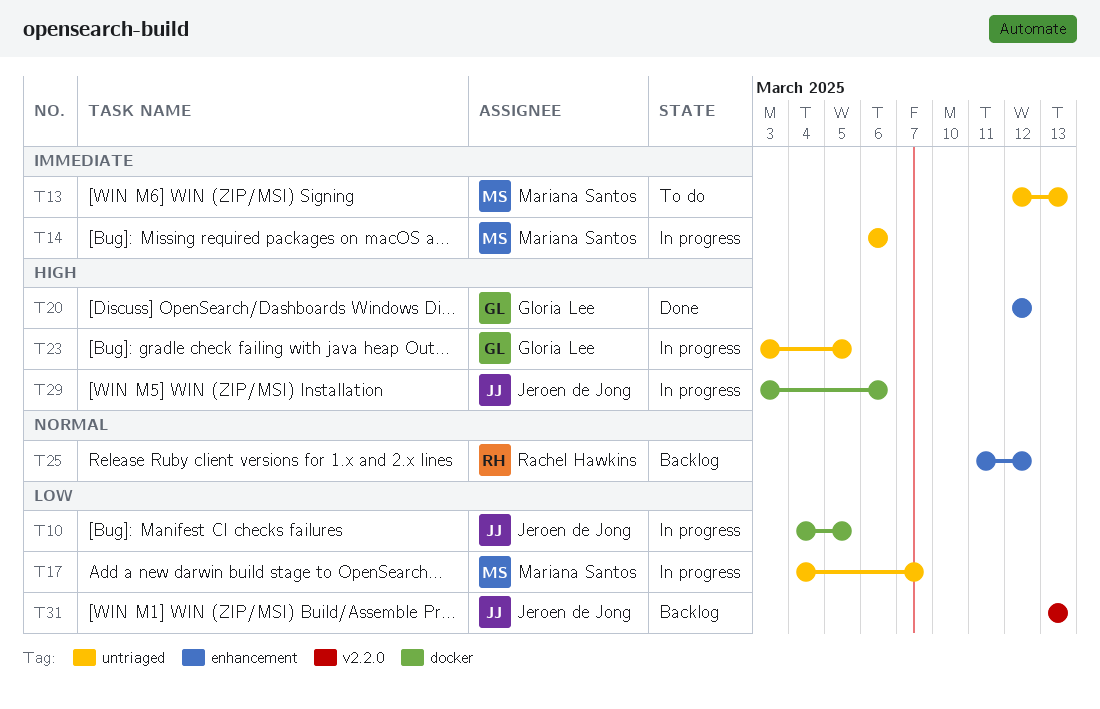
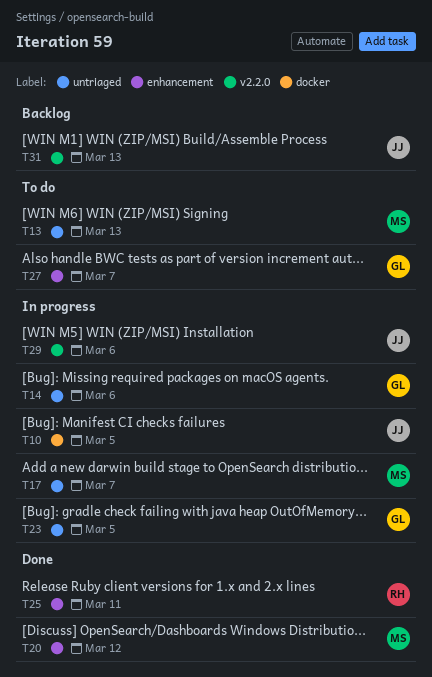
T14, owner: Mariana Santos -> Gloria Lee
T20, owner: Gloria Lee -> Mariana Santos
T25, status: Backlog -> Done
T25, due: Mar 12 -> Mar 11
T27: none -> present
T29, label: docker -> v2.2.0

